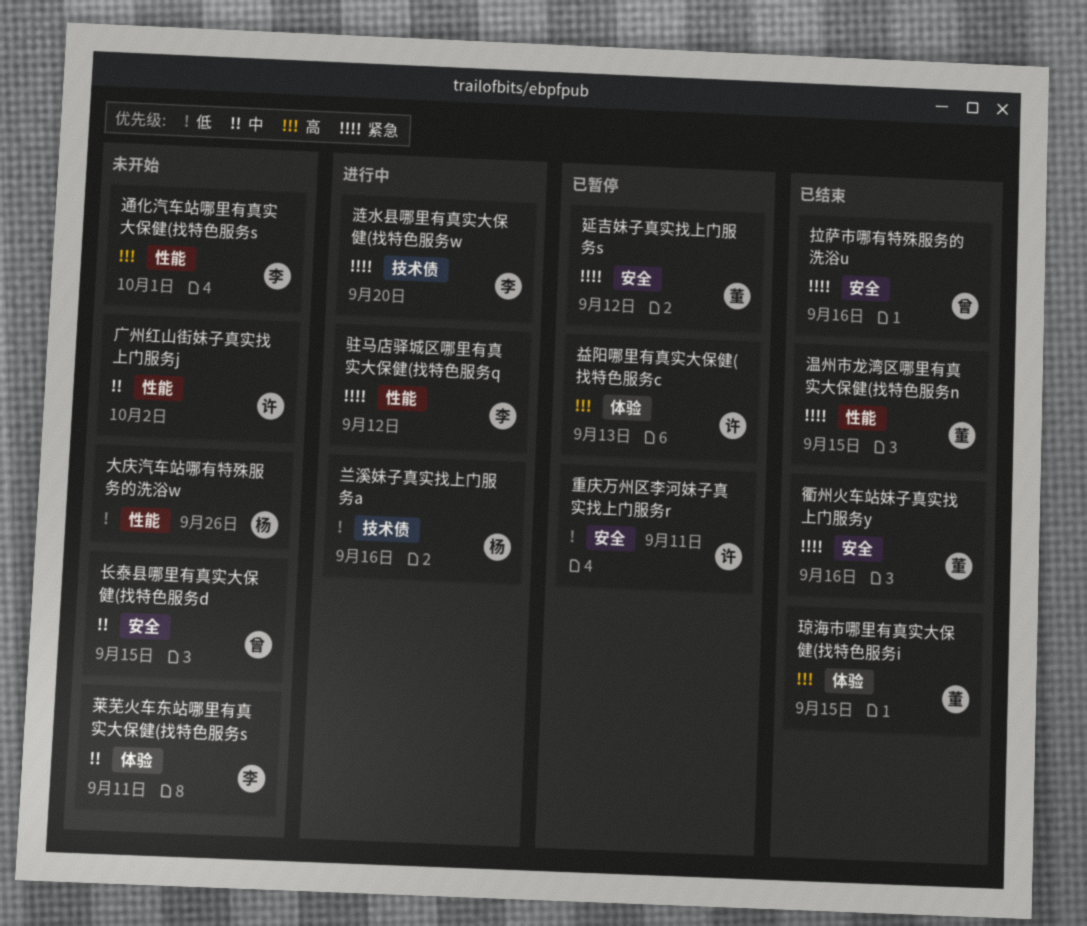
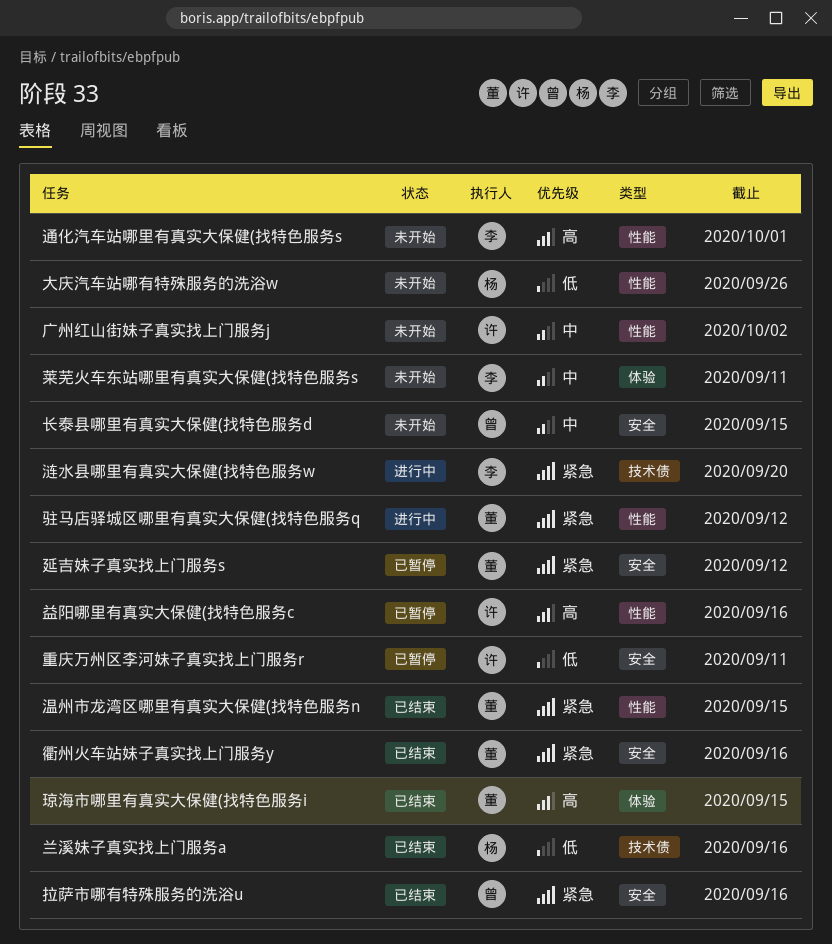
兰溪妹子真实找上门服务a, status: 进行中 -> 已结束
益阳哪里有真实大保健(找特色服务c, label: 体验 -> 性能
益阳哪里有真实大保健(找特色服务c, due: Sep 13 -> Sep 16
驻马店驿城区哪里有真实大保健(找特色服务q, owner: 李 -> 董

